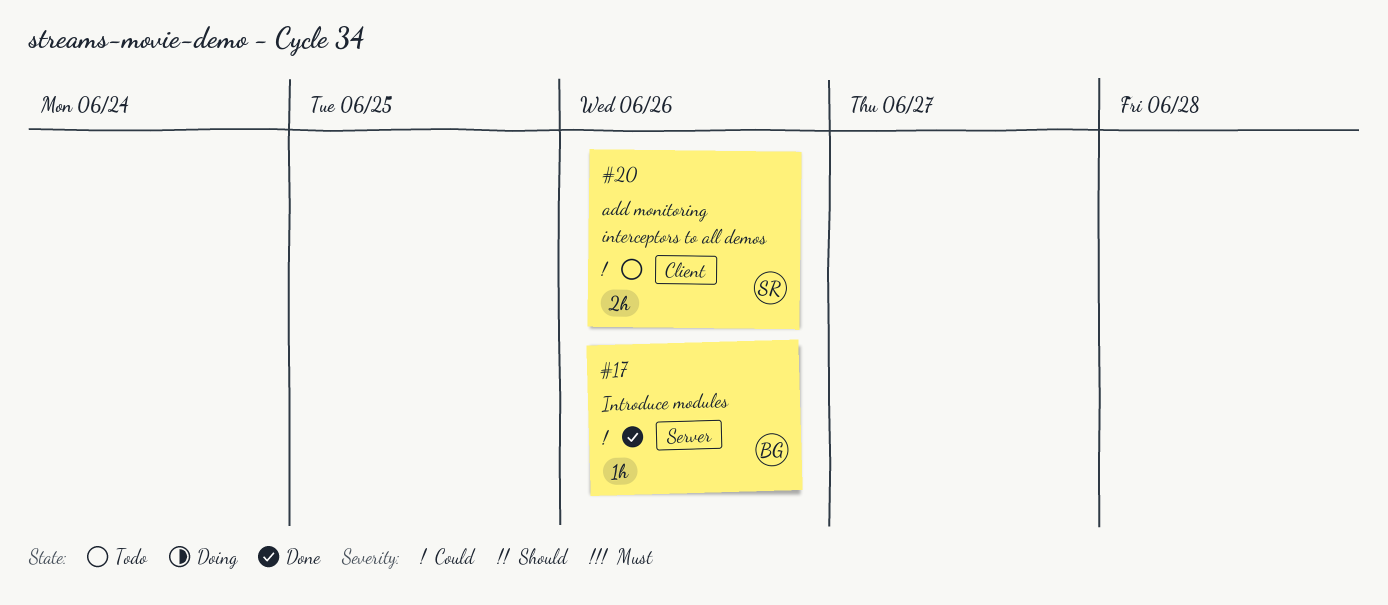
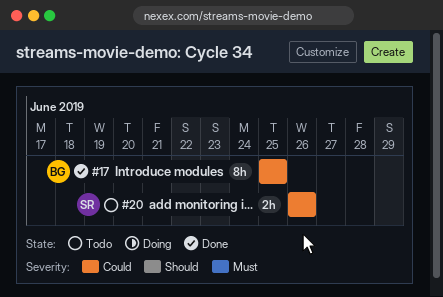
#17, estimate: 1h -> 8h
#17, due: Jun 26 -> Jun 25

